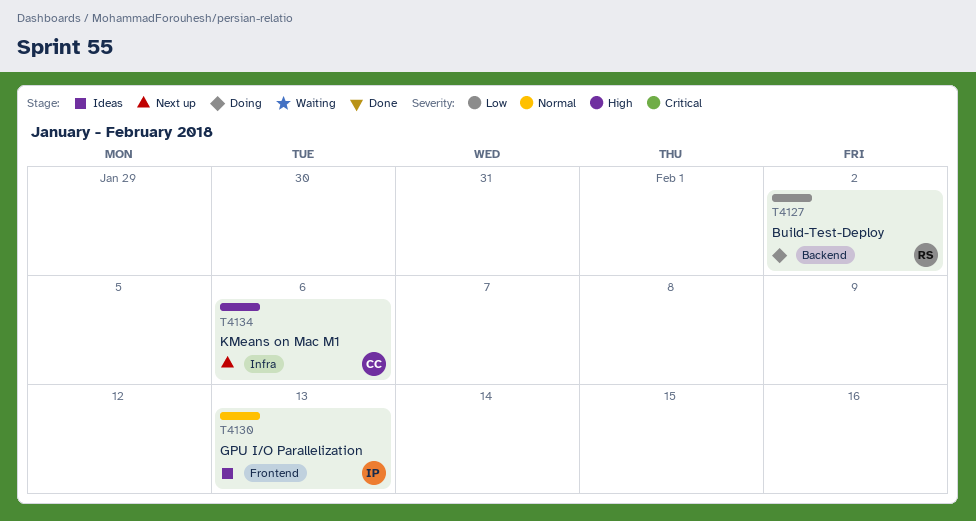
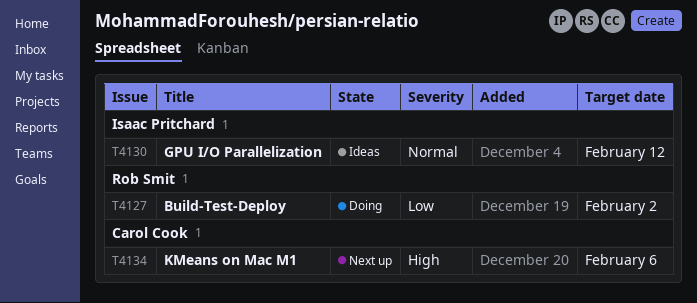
T4130, due: Feb 13 -> Feb 12

